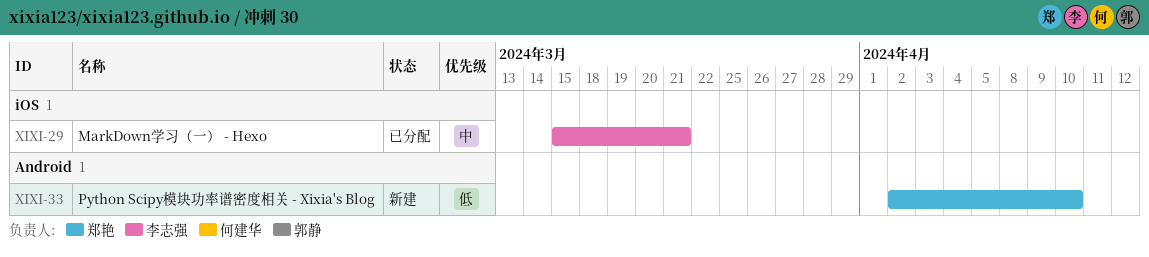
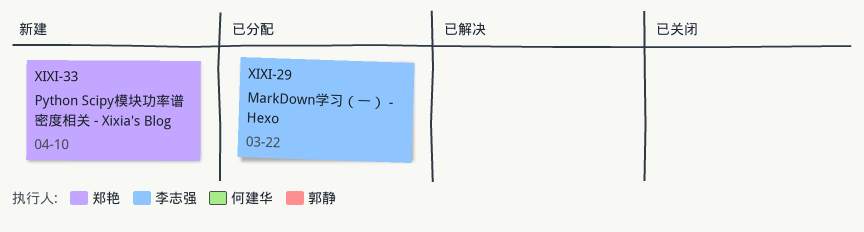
XIXI-29, due: Mar 21 -> Mar 22

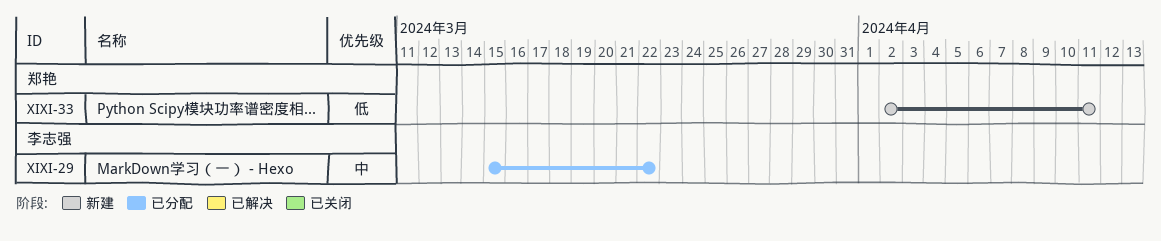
XIXI-33, due: Apr 10 -> Apr 11

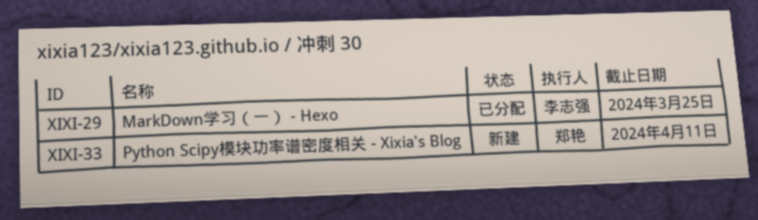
XIXI-29, due: Mar 22 -> Mar 25

